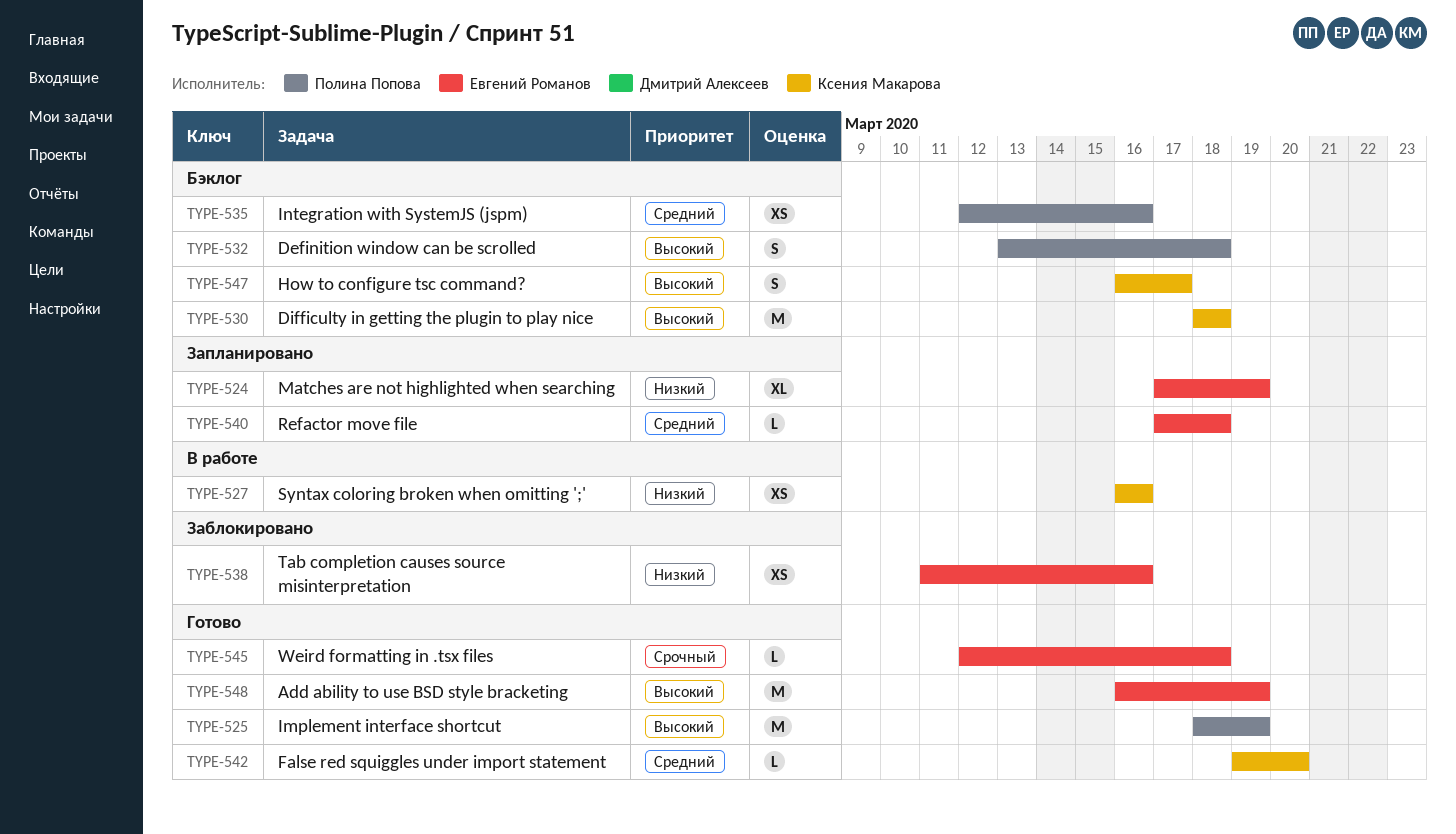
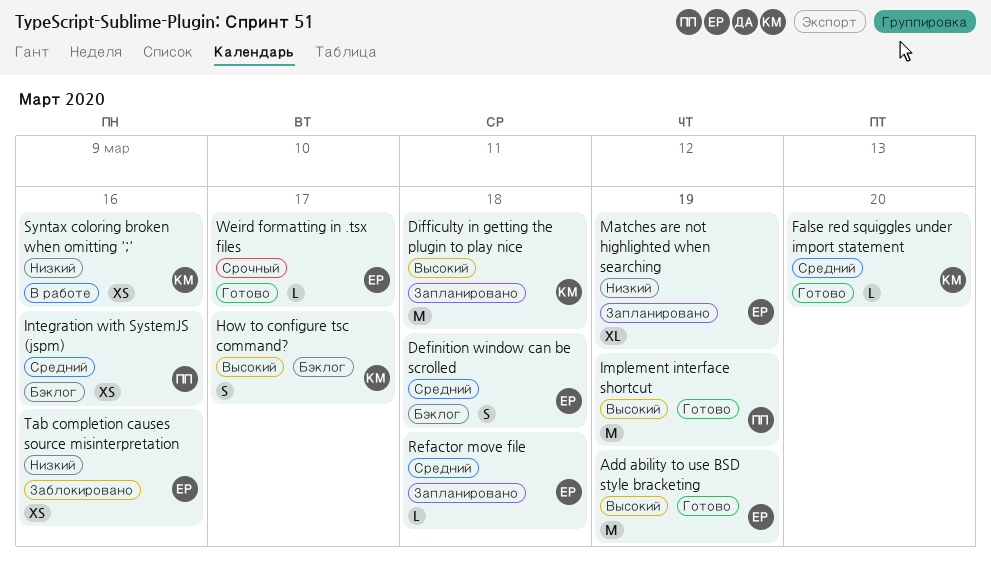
Definition window can be scrolled, owner: Полина Попова -> Евгений Романов
Definition window can be scrolled, priority: Высокий -> Средний
Difficulty in getting the plugin to play nice, status: Бэклог -> Запланировано
Weird formatting in .tsx files, due: Mar 18 -> Mar 17

